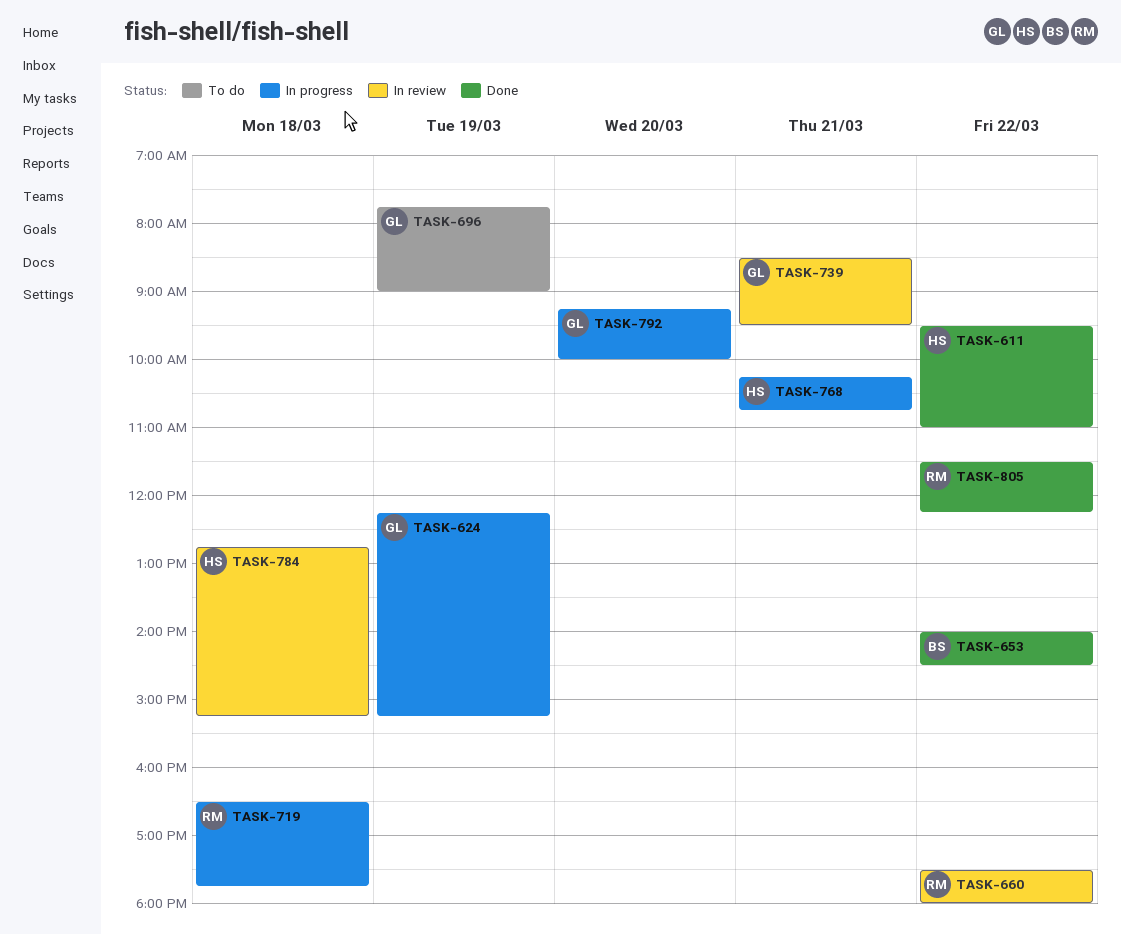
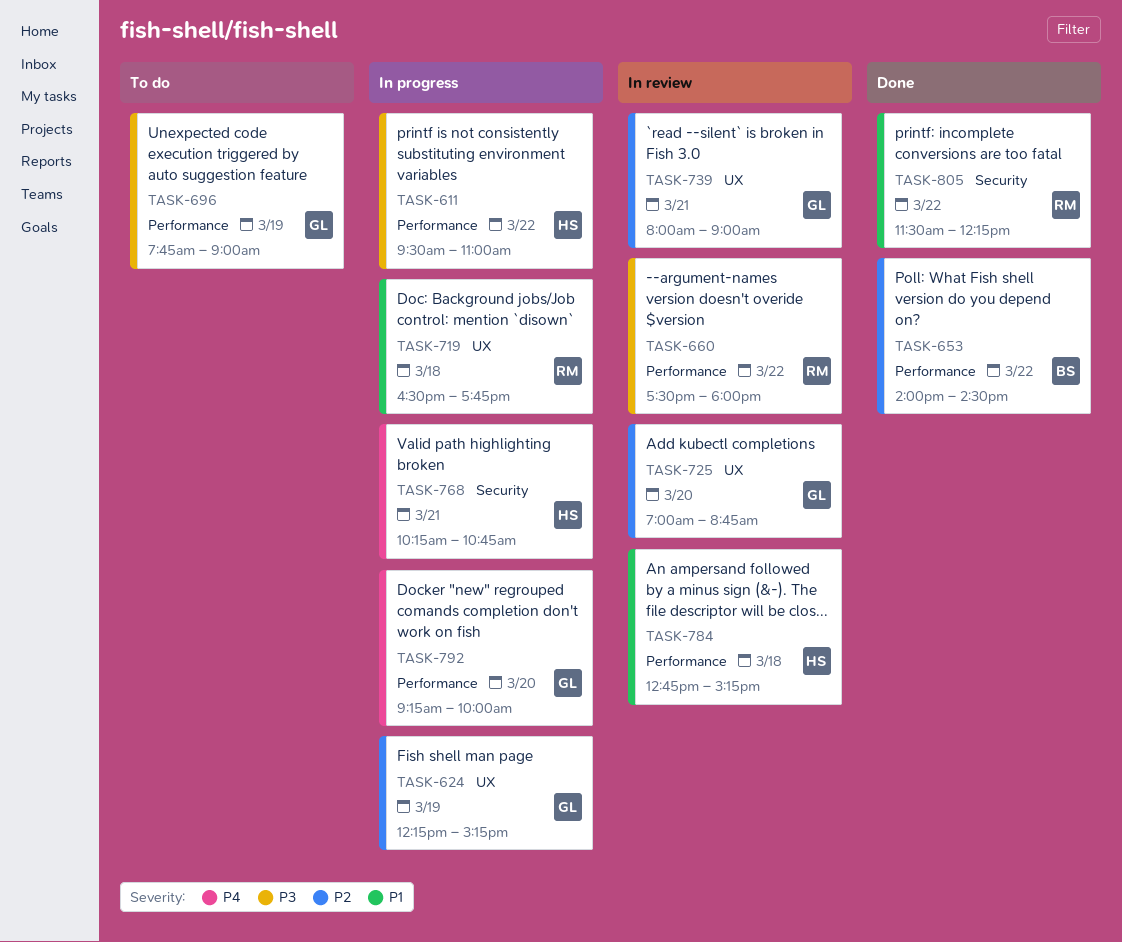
TASK-611, status: Done -> In progress
TASK-725: none -> present
TASK-739, begins: 08:30 -> 08:00
TASK-739, ends: 09:30 -> 09:00

